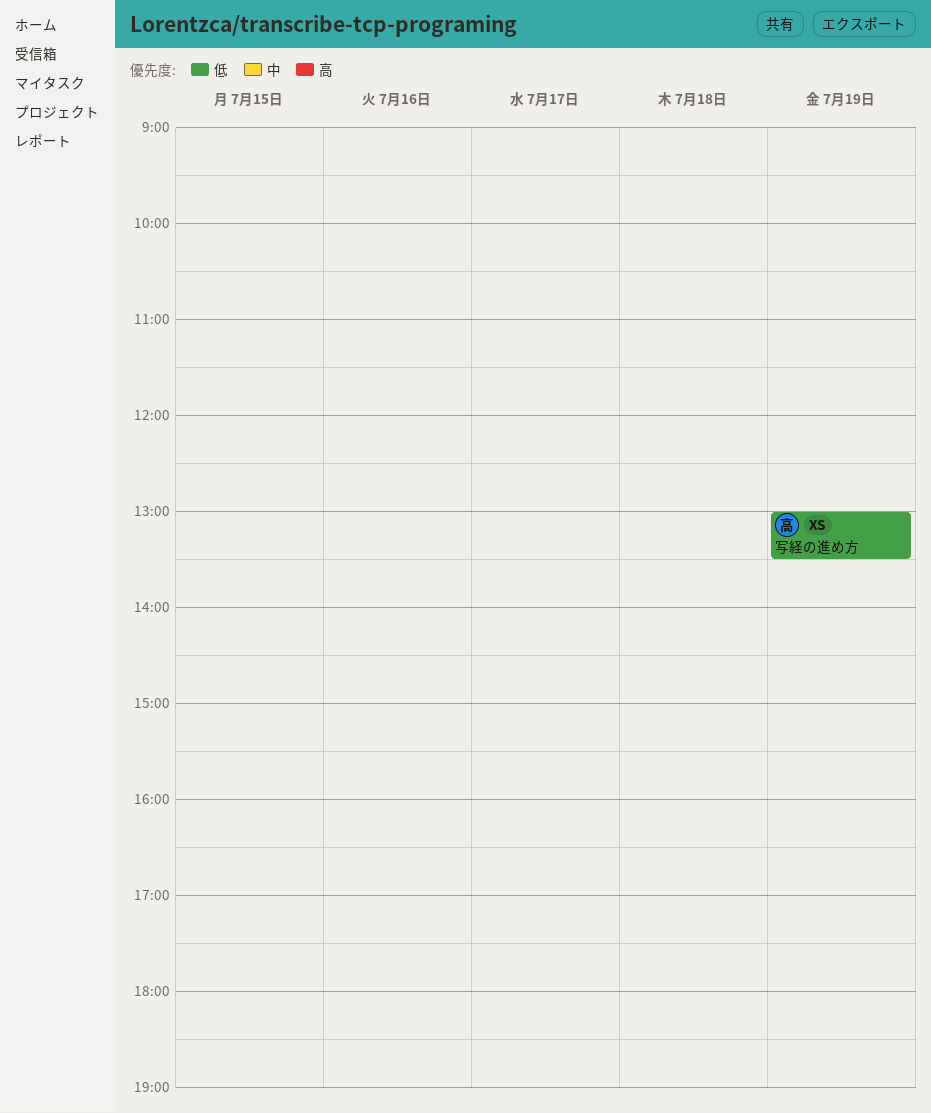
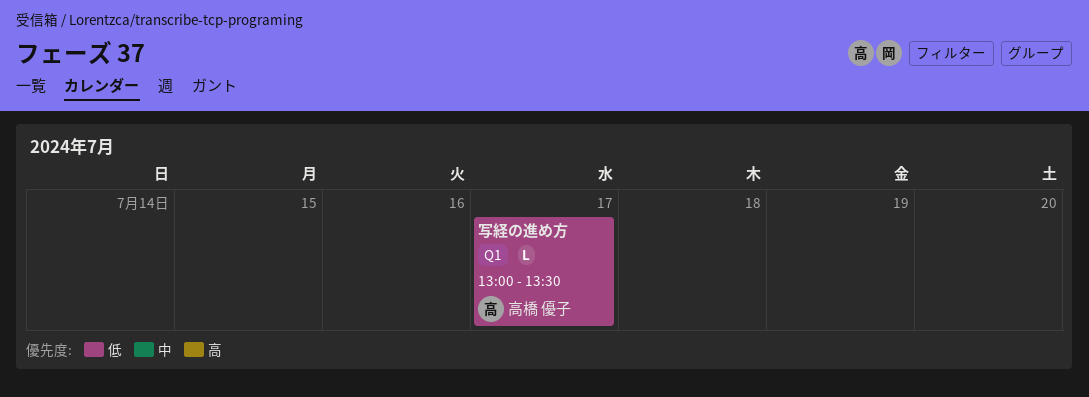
写経の進め方, estimate: XS -> L
写経の進め方, day: Jul 19 -> Jul 17

